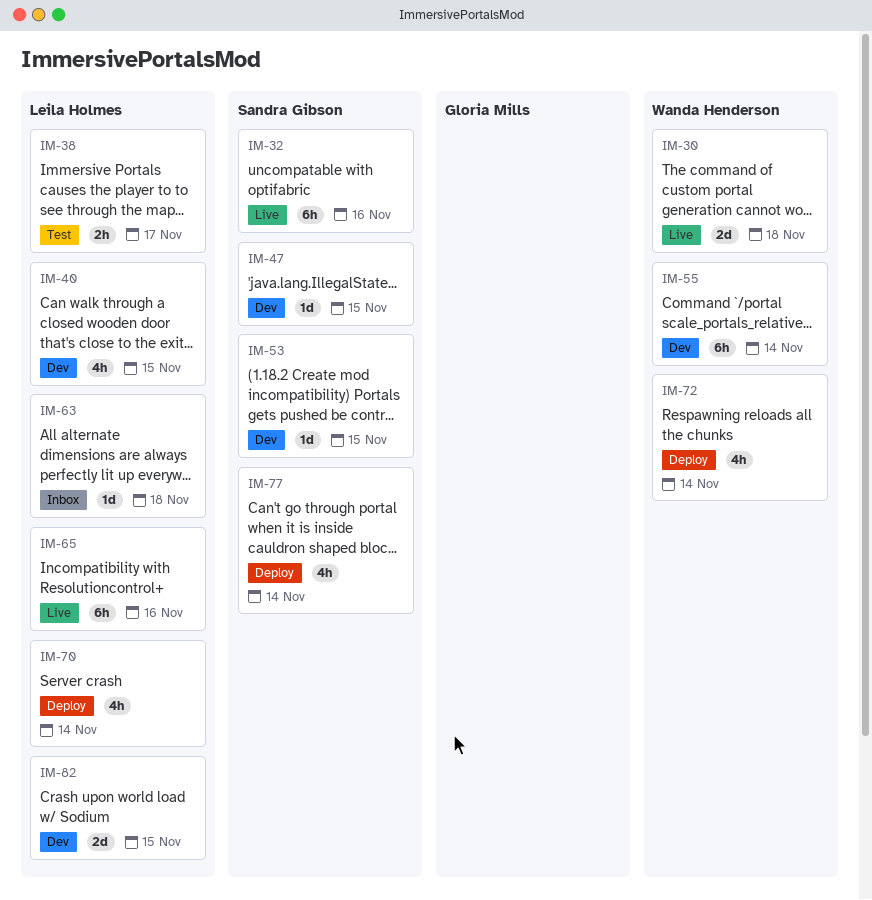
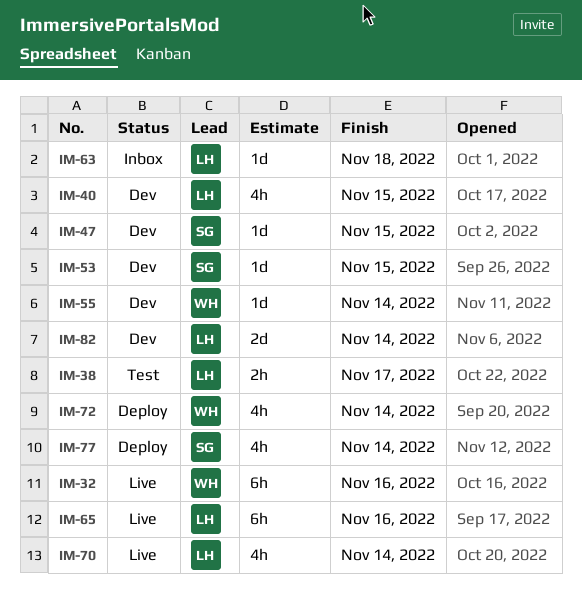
IM-30: present -> none
IM-32, owner: Sandra Gibson -> Wanda Henderson
IM-55, estimate: 6h -> 1d
IM-70, status: Deploy -> Live
IM-82, due: Nov 15 -> Nov 14

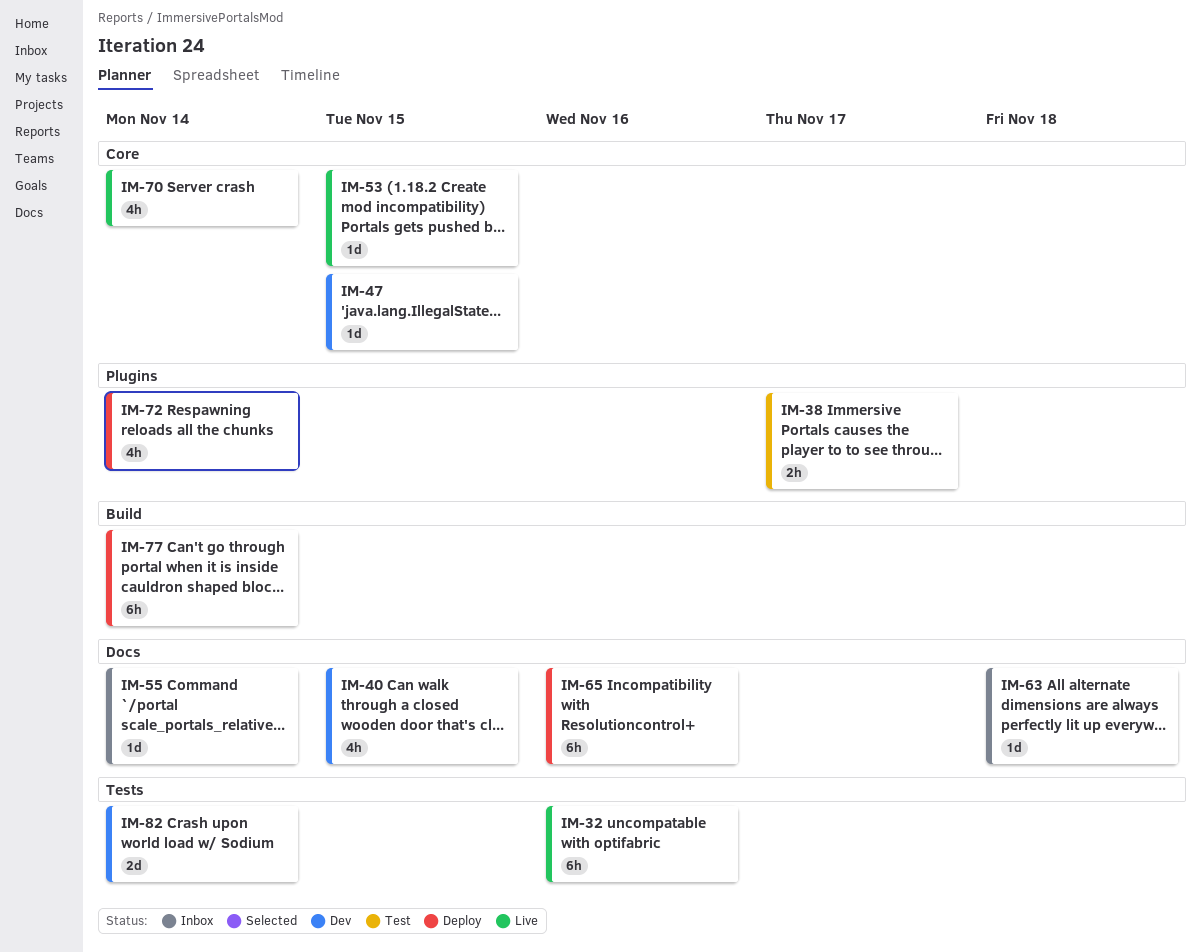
IM-53, status: Dev -> Live
IM-55, status: Dev -> Inbox
IM-65, status: Live -> Deploy
IM-77, estimate: 4h -> 6h

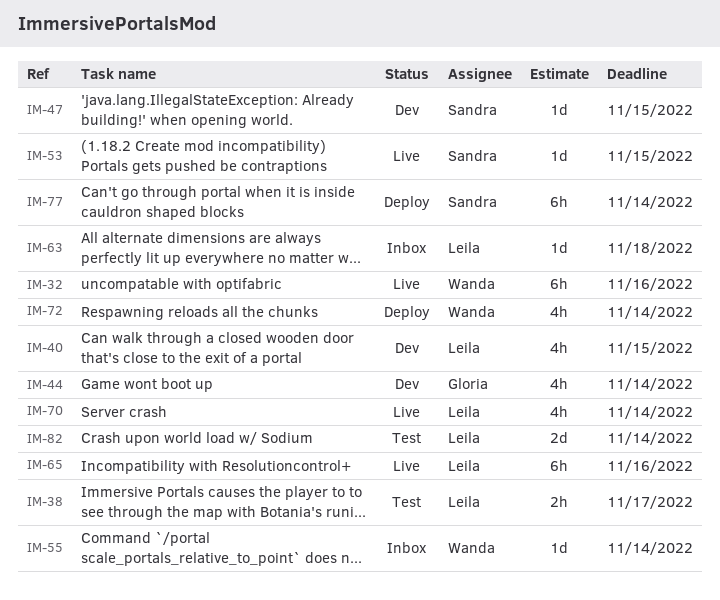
IM-44: none -> present
IM-65, status: Deploy -> Live
IM-82, status: Dev -> Test

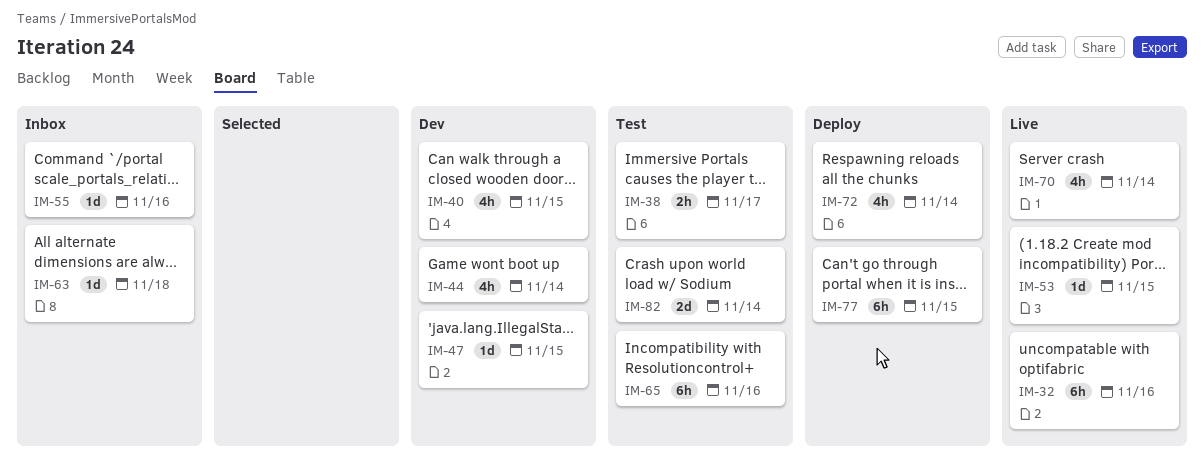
IM-55, due: Nov 14 -> Nov 16
IM-65, status: Live -> Test
IM-77, due: Nov 14 -> Nov 15

